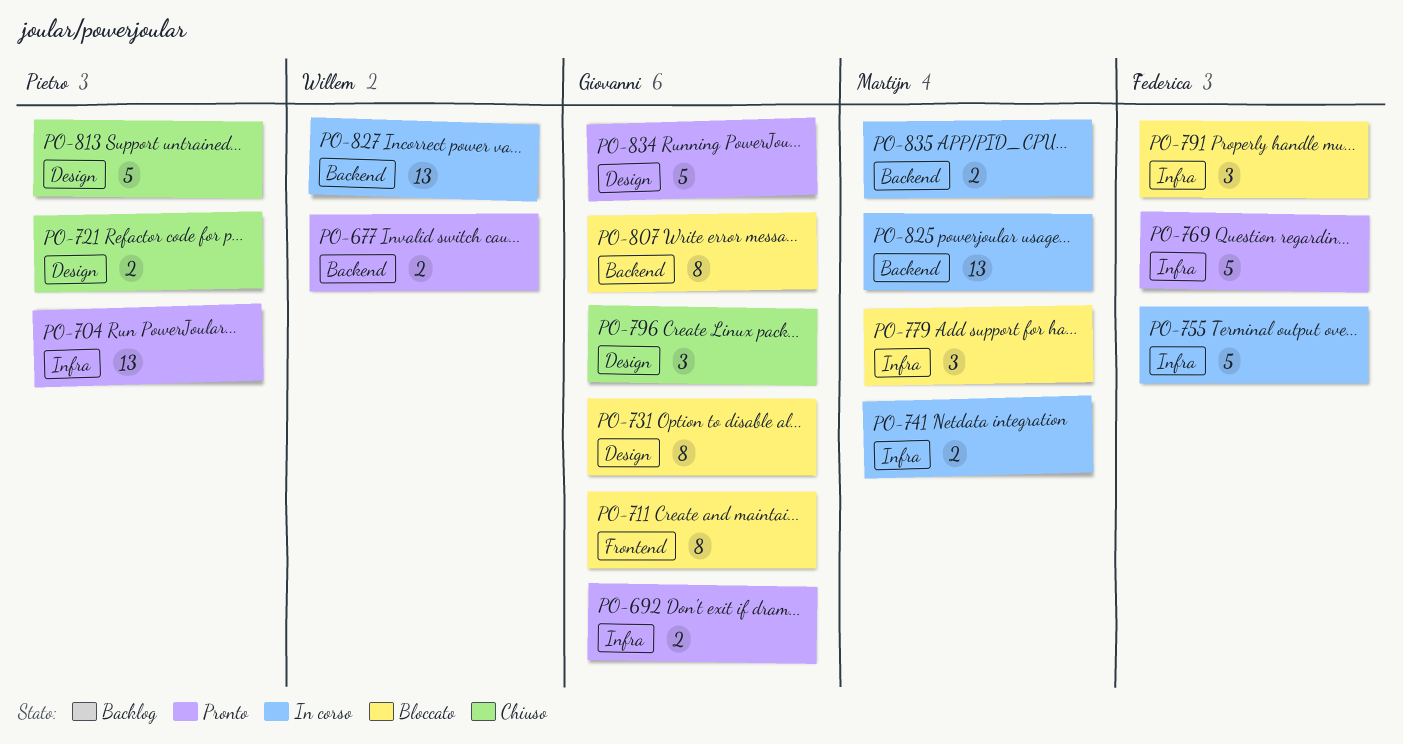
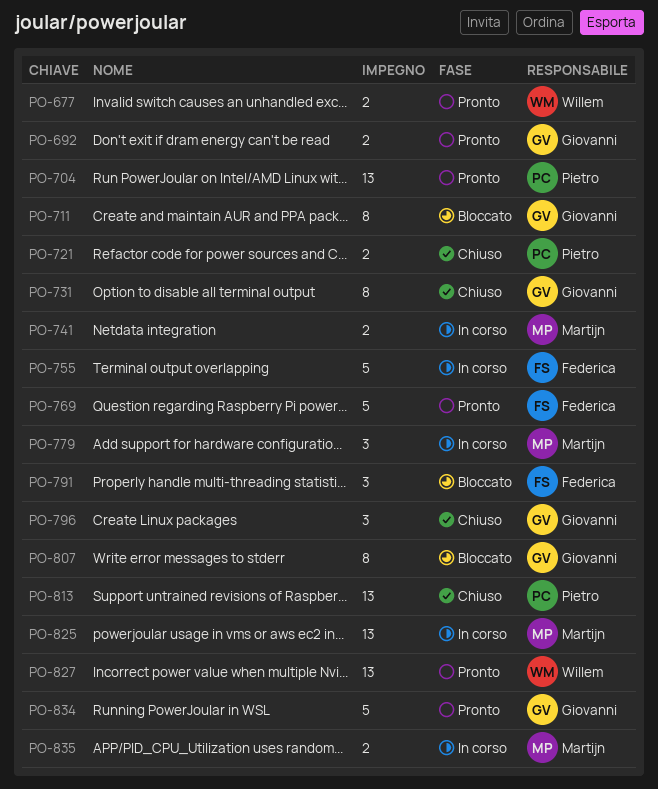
PO-731, status: Bloccato -> Chiuso
PO-779, status: Bloccato -> In corso
PO-813, estimate: 5 -> 13
PO-827, status: In corso -> Pronto

